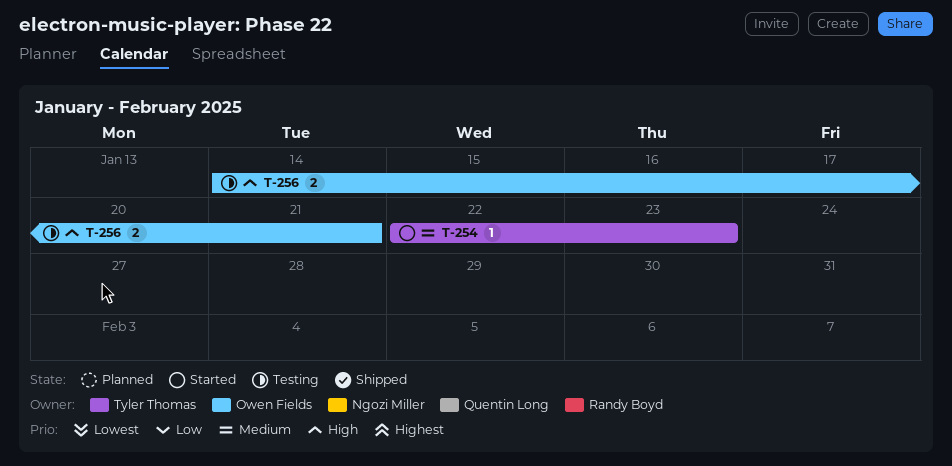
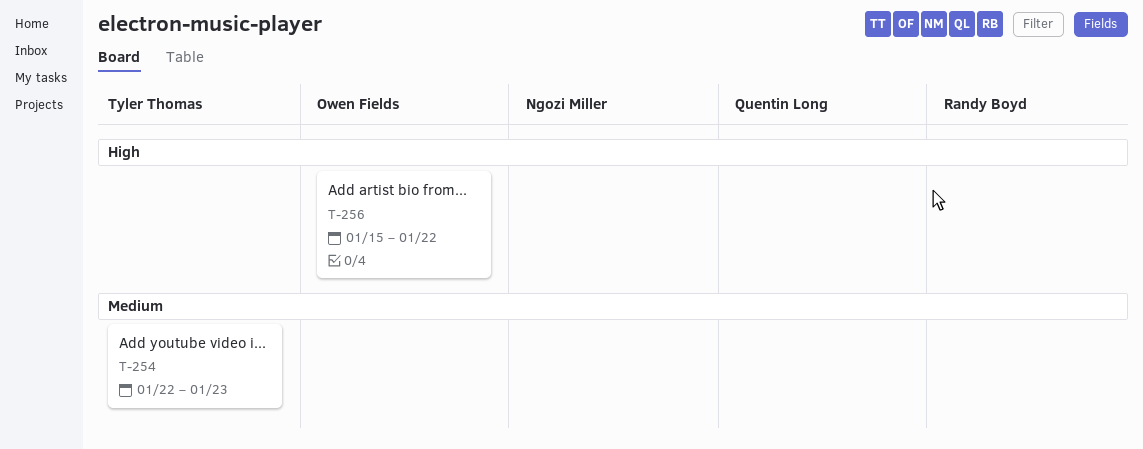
T-256, start: Jan 14 -> Jan 15
T-256, due: Jan 21 -> Jan 22

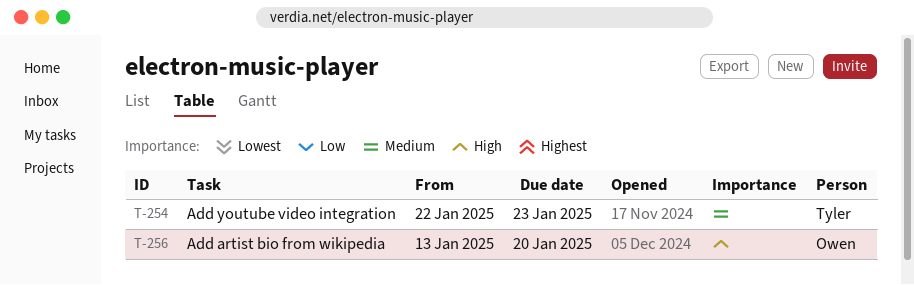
T-256, start: Jan 15 -> Jan 13
T-256, due: Jan 22 -> Jan 20

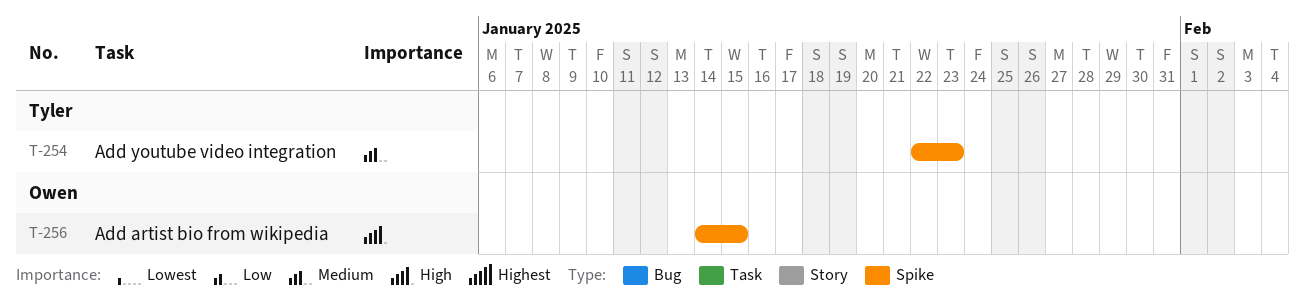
T-256, start: Jan 13 -> Jan 14
T-256, due: Jan 20 -> Jan 15

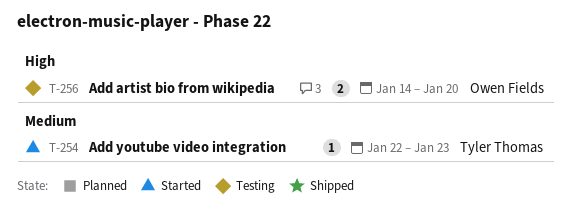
T-256, due: Jan 15 -> Jan 20

